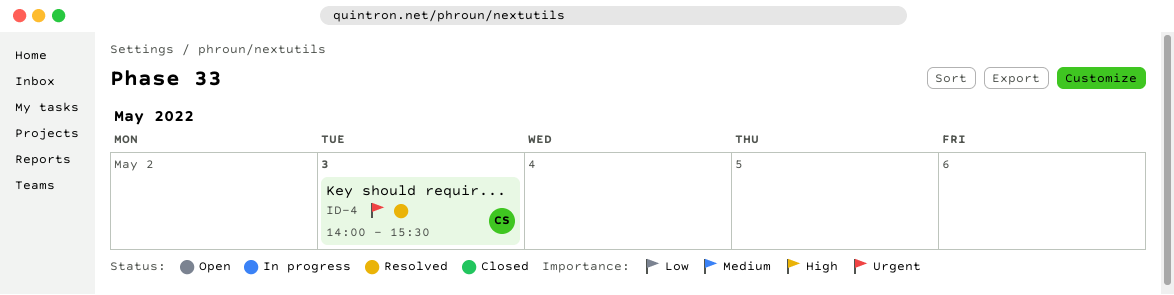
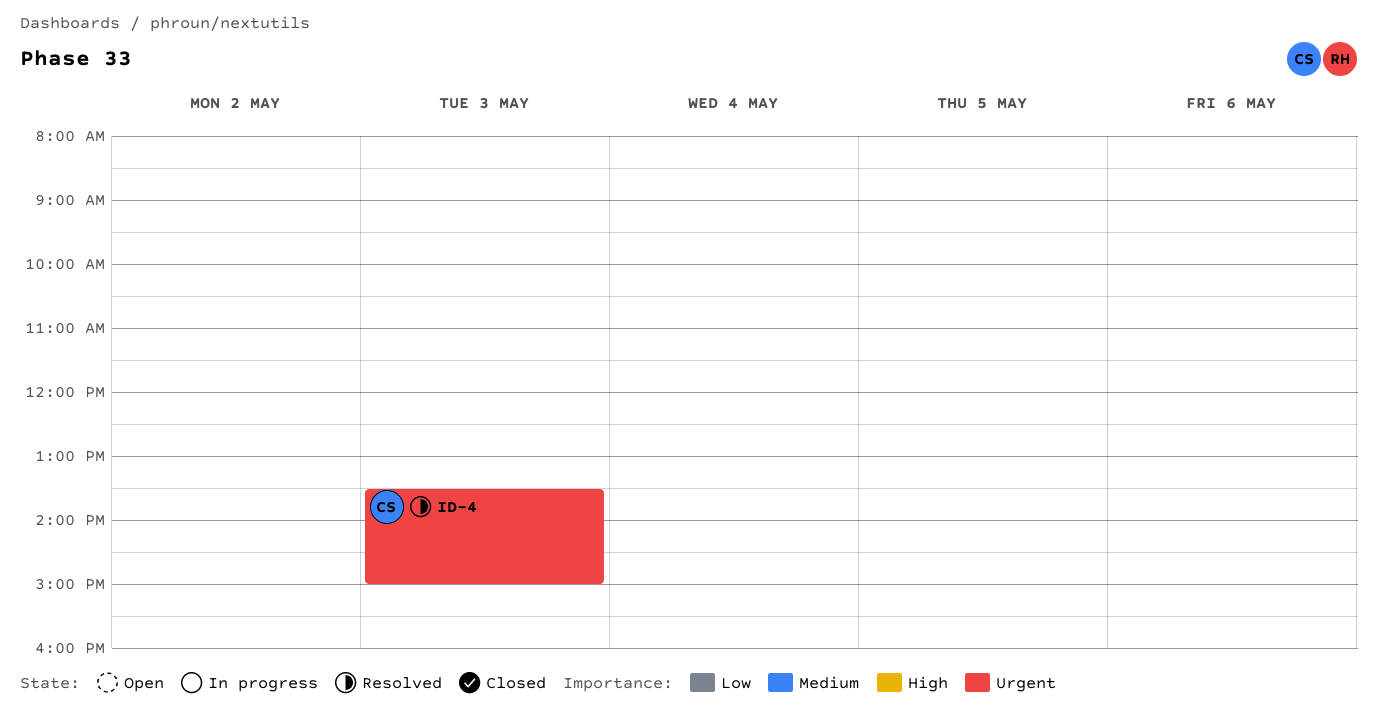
ID-4, begins: 14:00 -> 13:30
ID-4, ends: 15:30 -> 15:00

